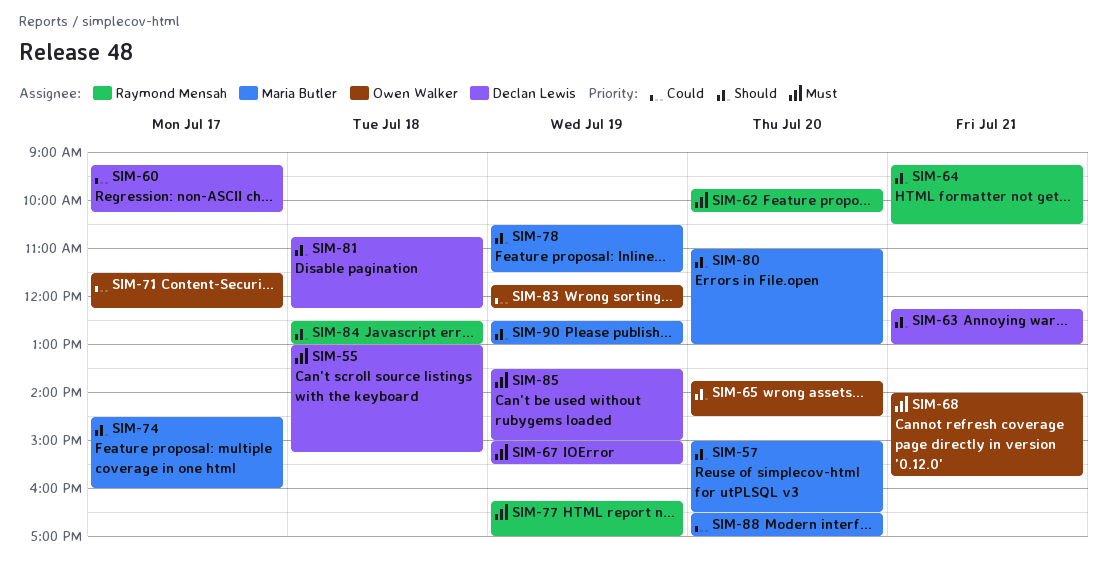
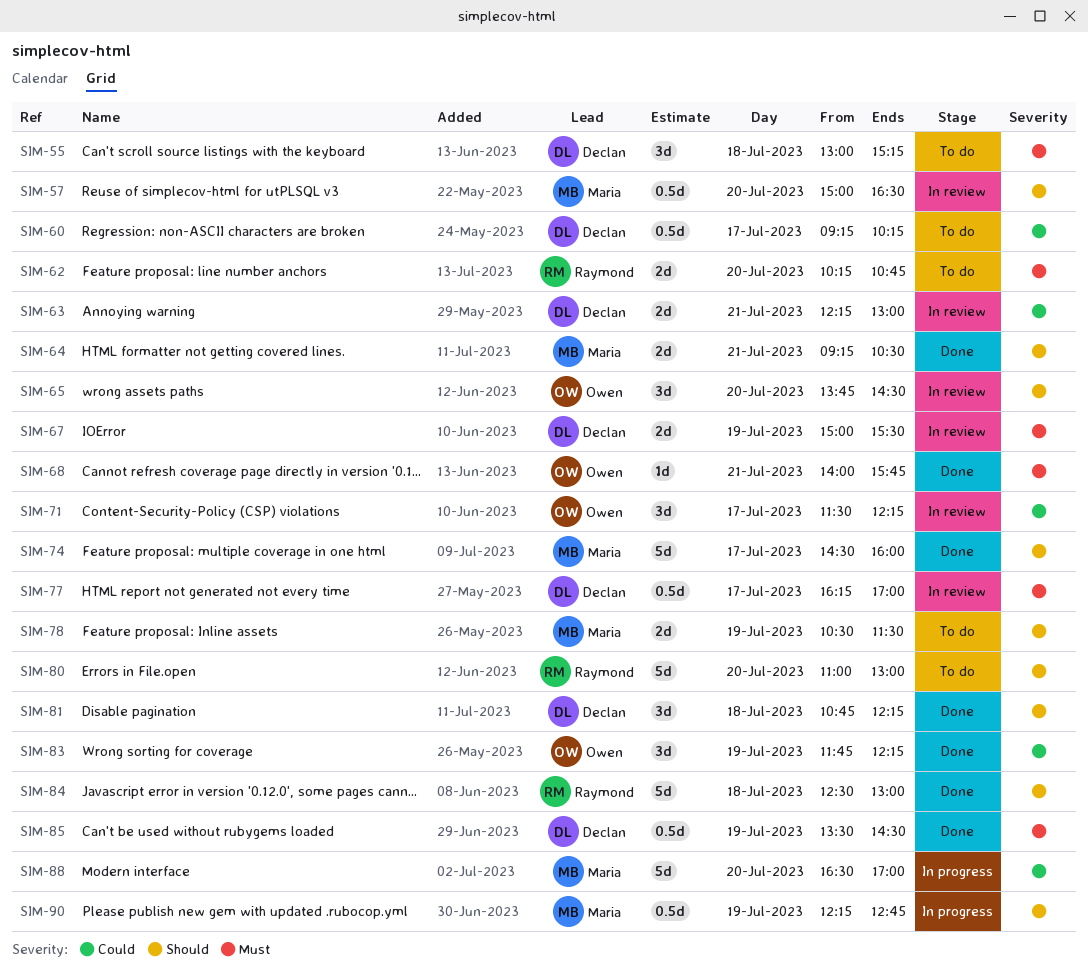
SIM-62, begins: 09:45 -> 10:15
SIM-62, ends: 10:15 -> 10:45
SIM-63, priority: Should -> Could
SIM-64, owner: Raymond Mensah -> Maria Butler
SIM-77, owner: Raymond Mensah -> Declan Lewis
SIM-77, day: Jul 19 -> Jul 17
SIM-80, owner: Maria Butler -> Raymond Mensah
SIM-85, ends: 15:00 -> 14:30
SIM-90, begins: 12:30 -> 12:15
SIM-90, ends: 13:00 -> 12:45

